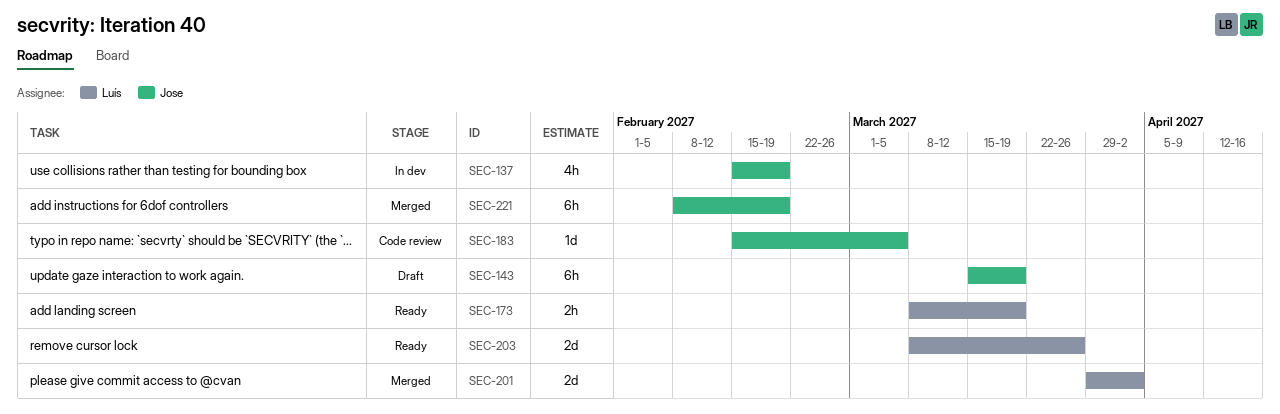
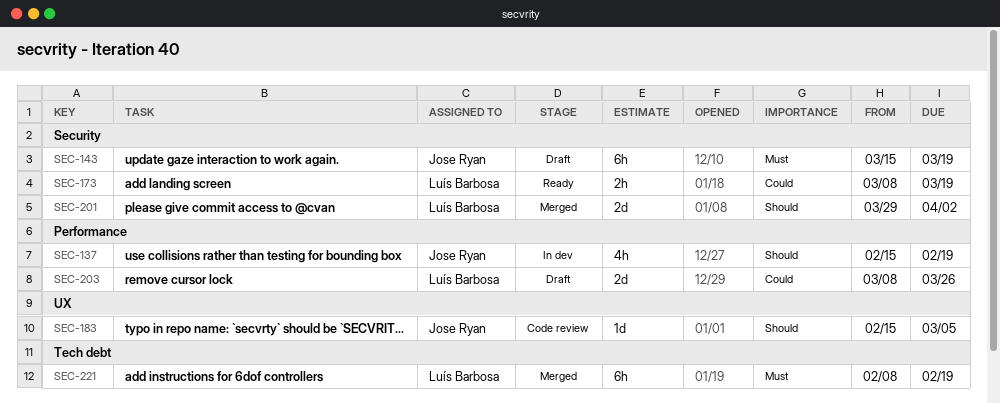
SEC-203, status: Ready -> Draft
SEC-221, owner: Jose Ryan -> Luís Barbosa

